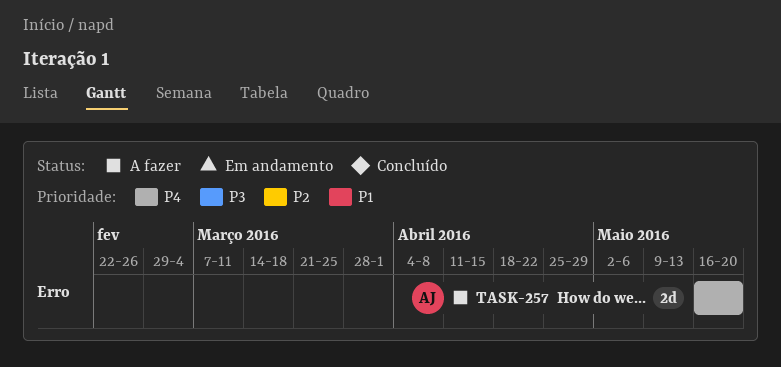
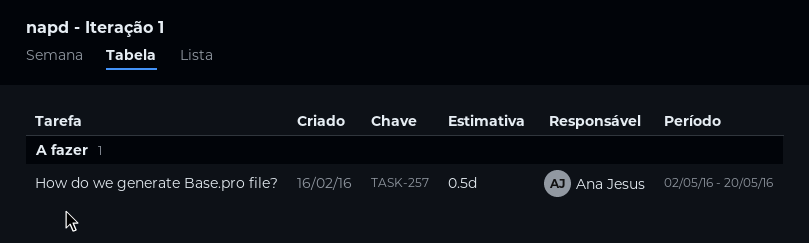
TASK-257, estimate: 2d -> 0.5d
TASK-257, start: May 16 -> May 2

